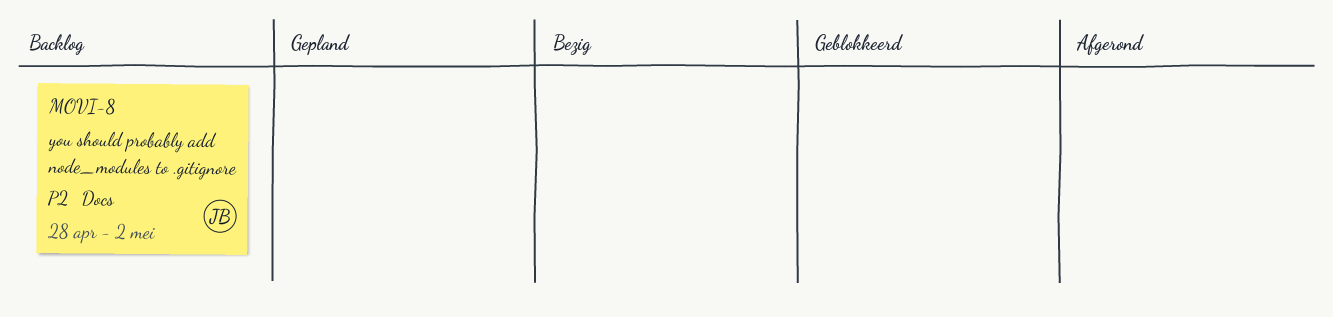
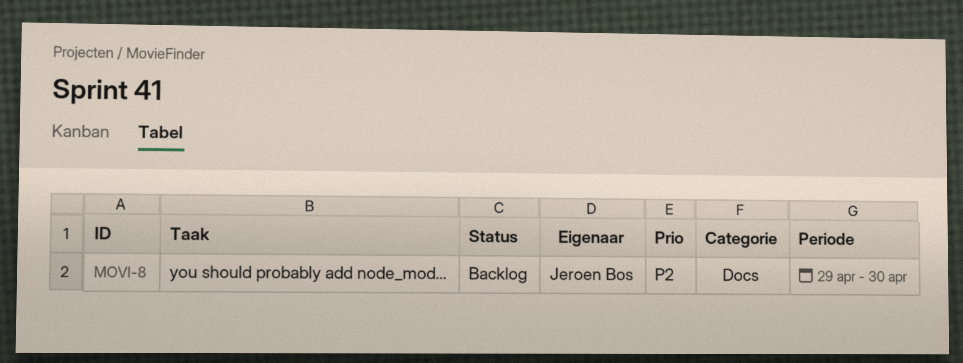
MOVI-8, start: Apr 28 -> Apr 29
MOVI-8, due: May 2 -> Apr 30

